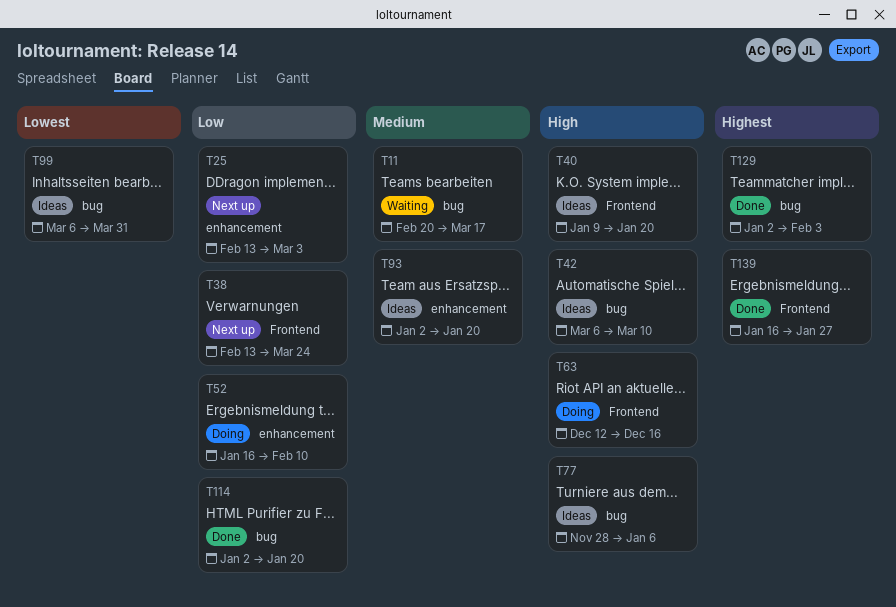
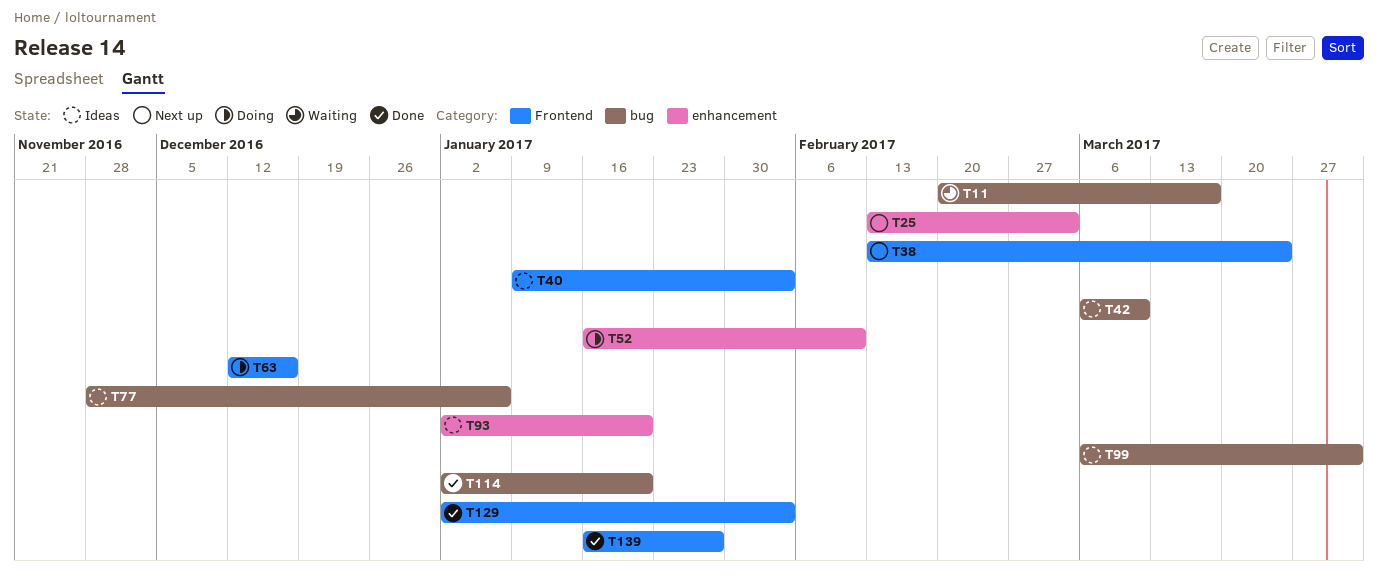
T40, due: Jan 20 -> Feb 3
T129, label: bug -> Frontend

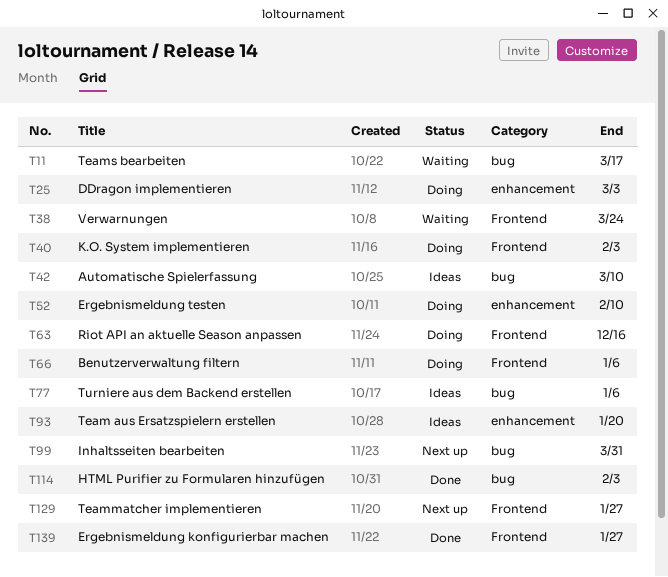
T25, status: Next up -> Doing
T38, status: Next up -> Waiting
T40, status: Ideas -> Doing
T66: none -> present
T99, status: Ideas -> Next up
T114, due: Jan 20 -> Feb 3
T129, status: Done -> Next up
T129, due: Feb 3 -> Jan 27

